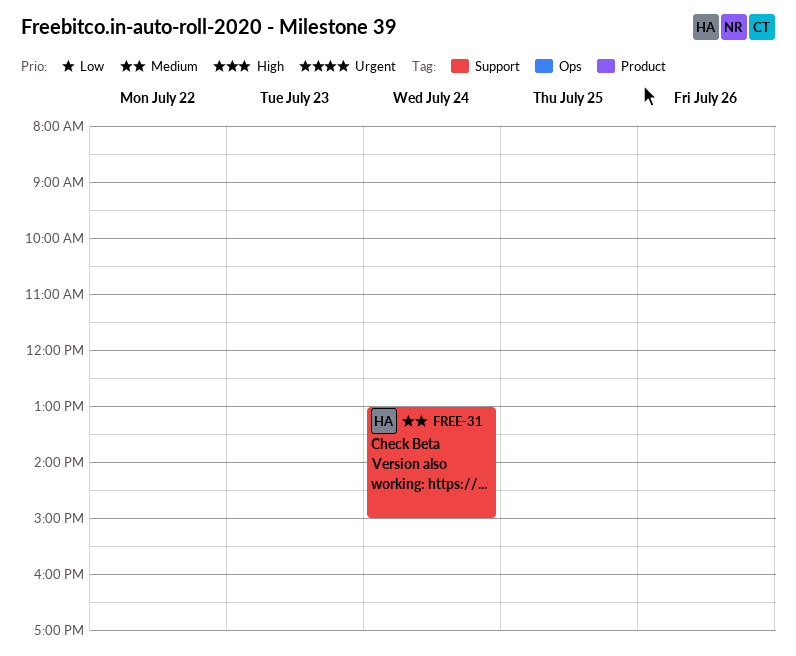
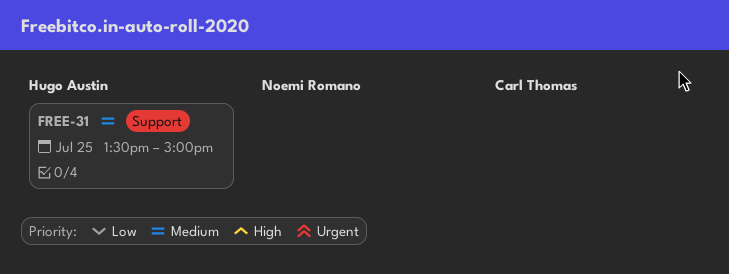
FREE-31, day: Jul 24 -> Jul 25
FREE-31, begins: 13:00 -> 13:30

